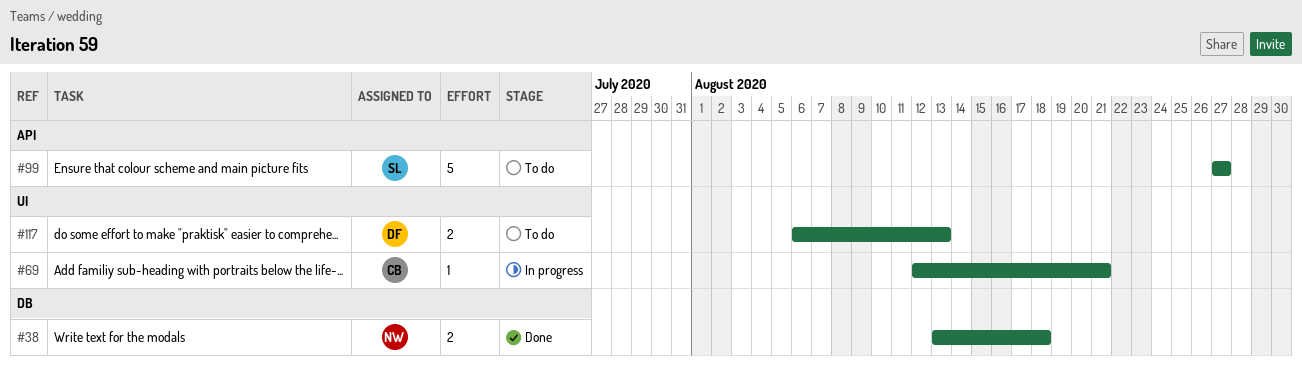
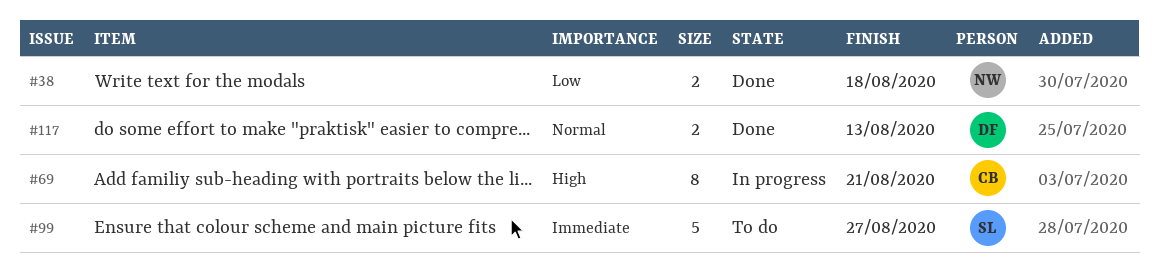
#69, estimate: 1 -> 8
#117, status: To do -> Done

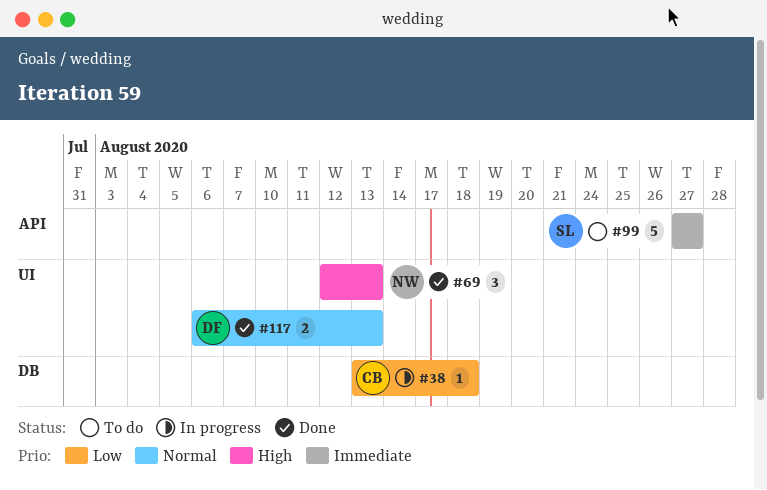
#38, status: Done -> In progress
#38, owner: NW -> CB
#38, estimate: 2 -> 1
#69, status: In progress -> Done
#69, owner: CB -> NW
#69, estimate: 8 -> 3
#69, due: Aug 21 -> Aug 13

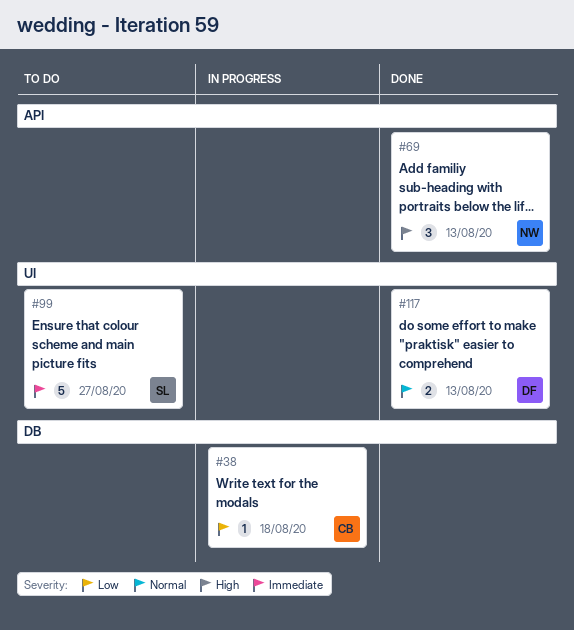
#69, label: UI -> API
#99, label: API -> UI

